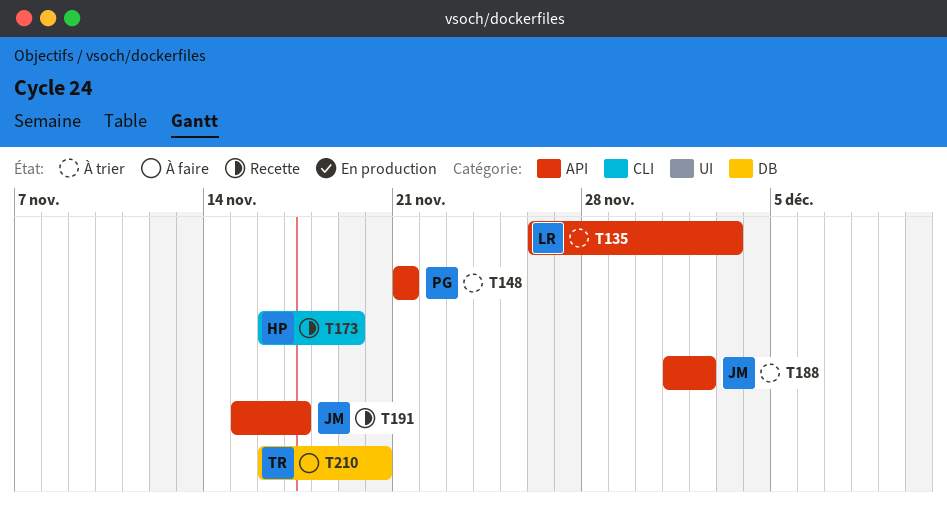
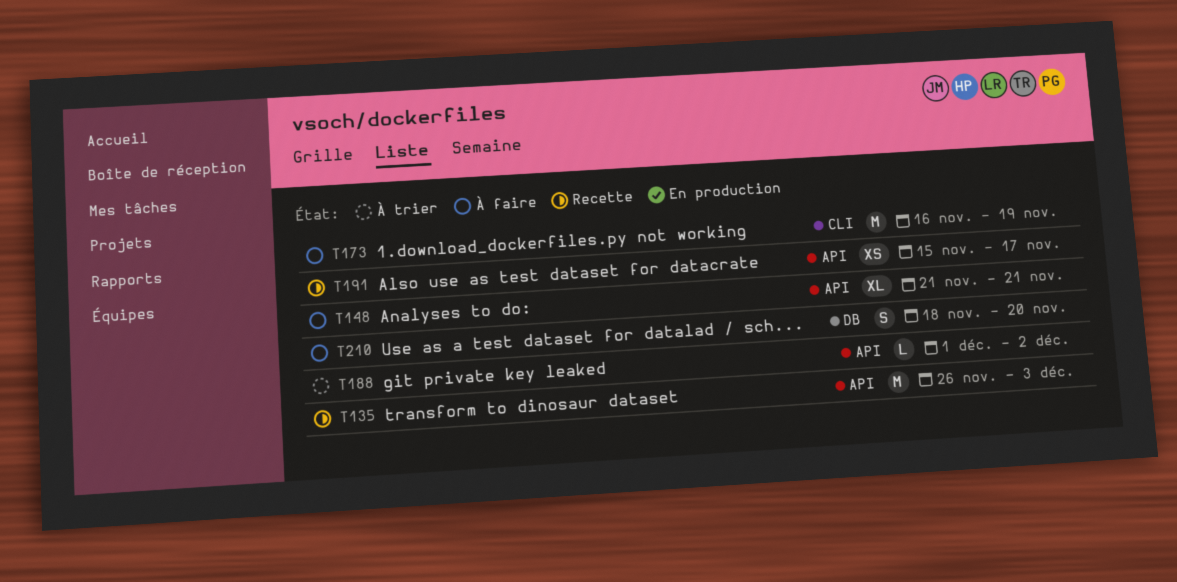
T135, status: À trier -> Recette
T148, status: À trier -> À faire
T173, status: Recette -> À faire
T210, start: Nov 16 -> Nov 18

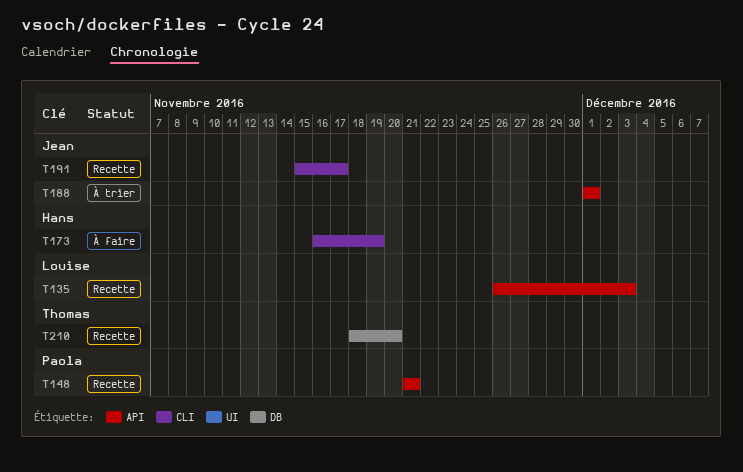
T148, status: À faire -> Recette
T188, due: Dec 2 -> Dec 1
T191, label: API -> CLI
T210, status: À faire -> Recette

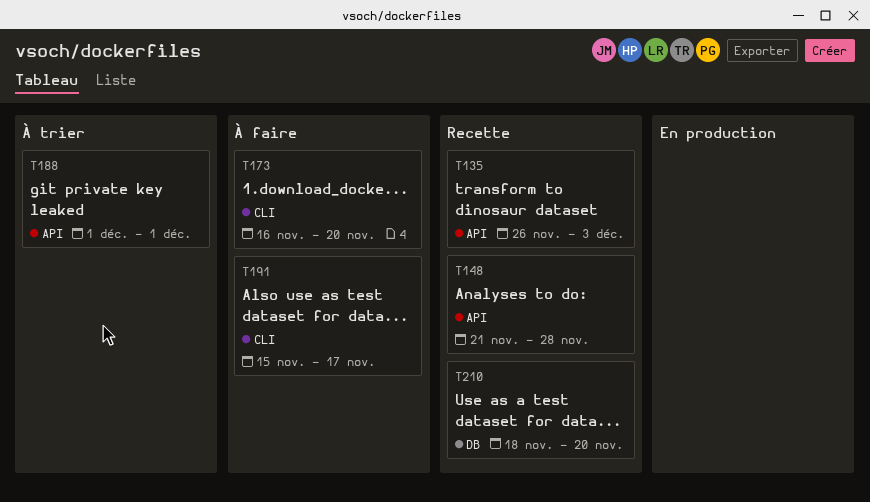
T148, due: Nov 21 -> Nov 28
T173, due: Nov 19 -> Nov 20
T191, status: Recette -> À faire

